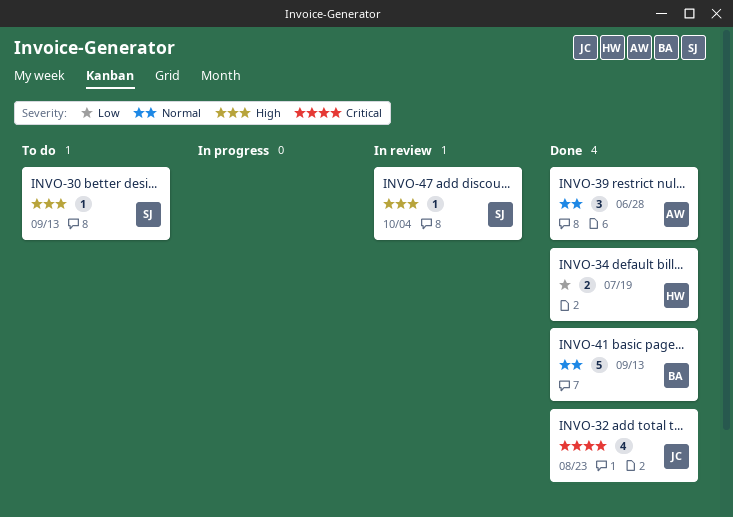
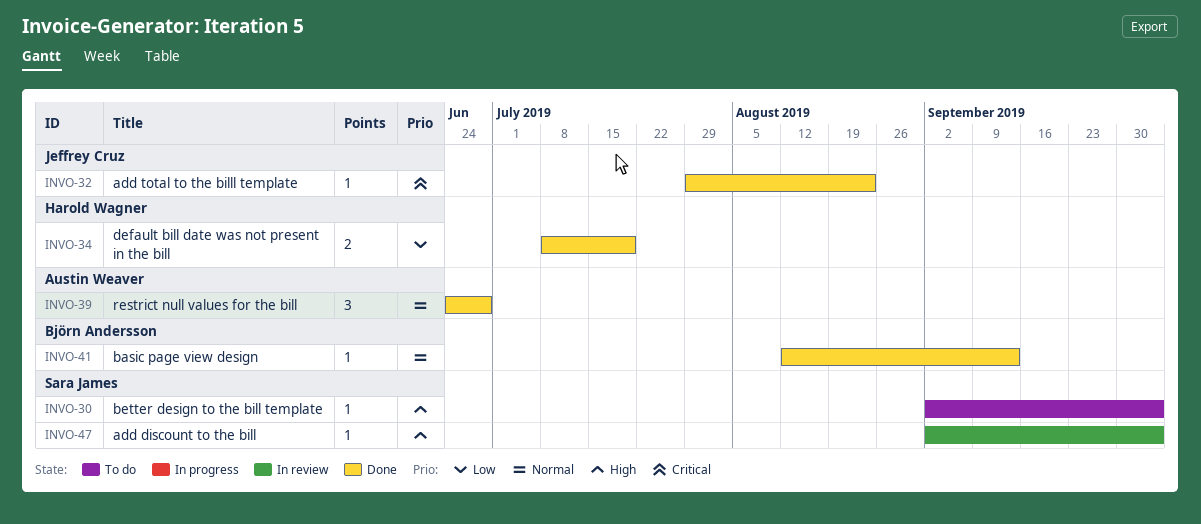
INVO-30, due: Sep 13 -> Oct 4
INVO-32, estimate: 4 -> 1
INVO-41, estimate: 5 -> 1

